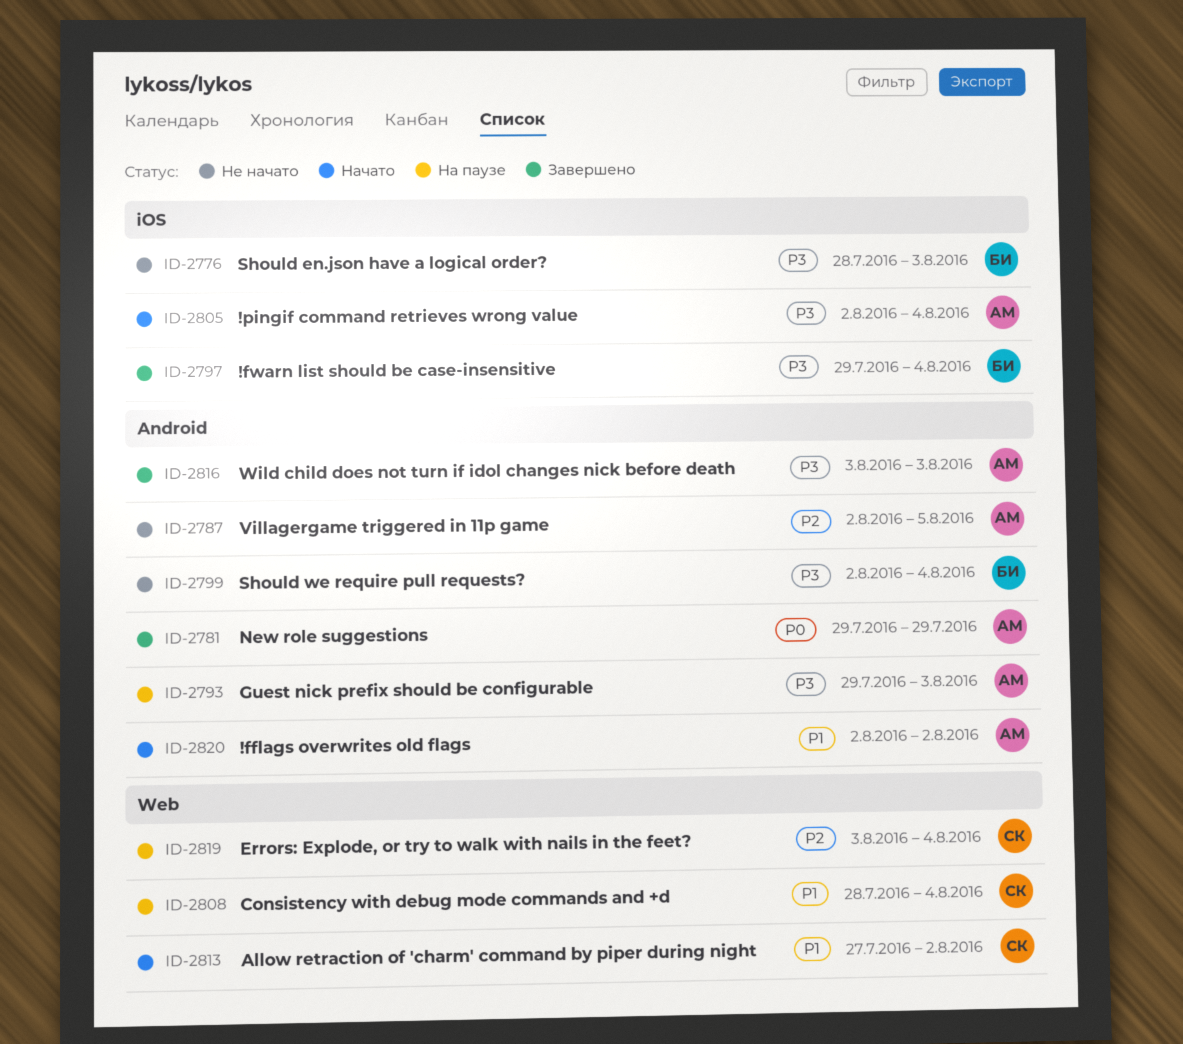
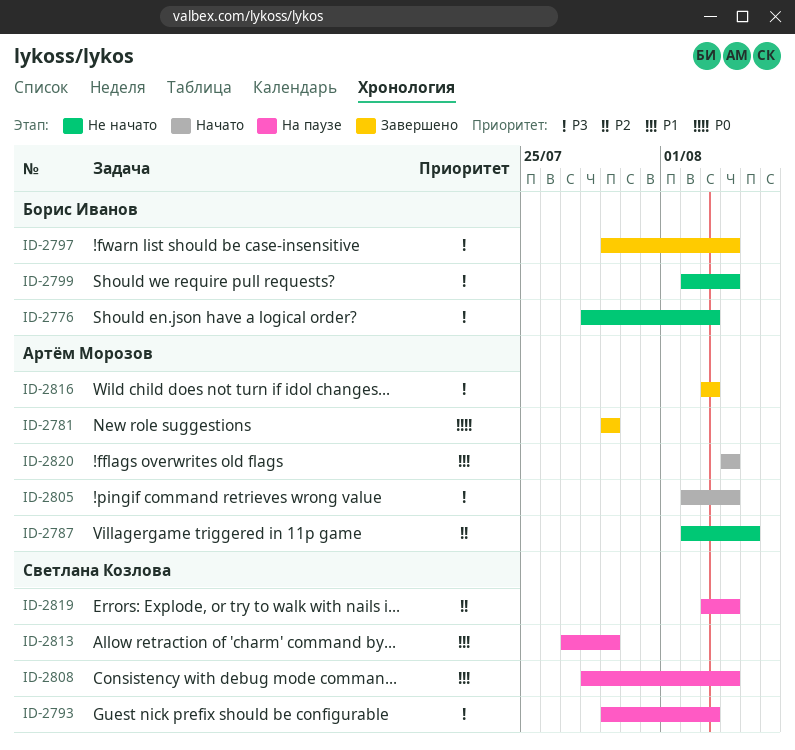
ID-2793, owner: Артём Морозов -> Светлана Козлова
ID-2813, status: Начато -> На паузе
ID-2813, due: Aug 2 -> Jul 29
ID-2820, start: Aug 2 -> Aug 4
ID-2820, due: Aug 2 -> Aug 4

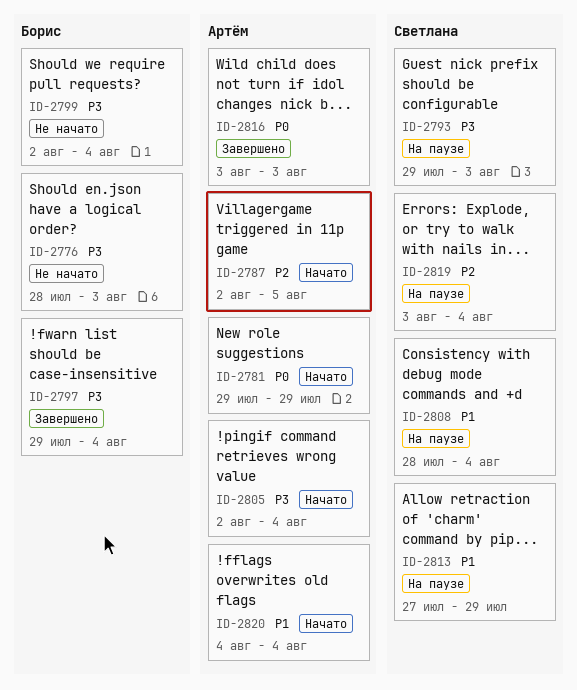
ID-2781, status: Завершено -> Начато
ID-2787, status: Не начато -> Начато
ID-2816, priority: P3 -> P0

